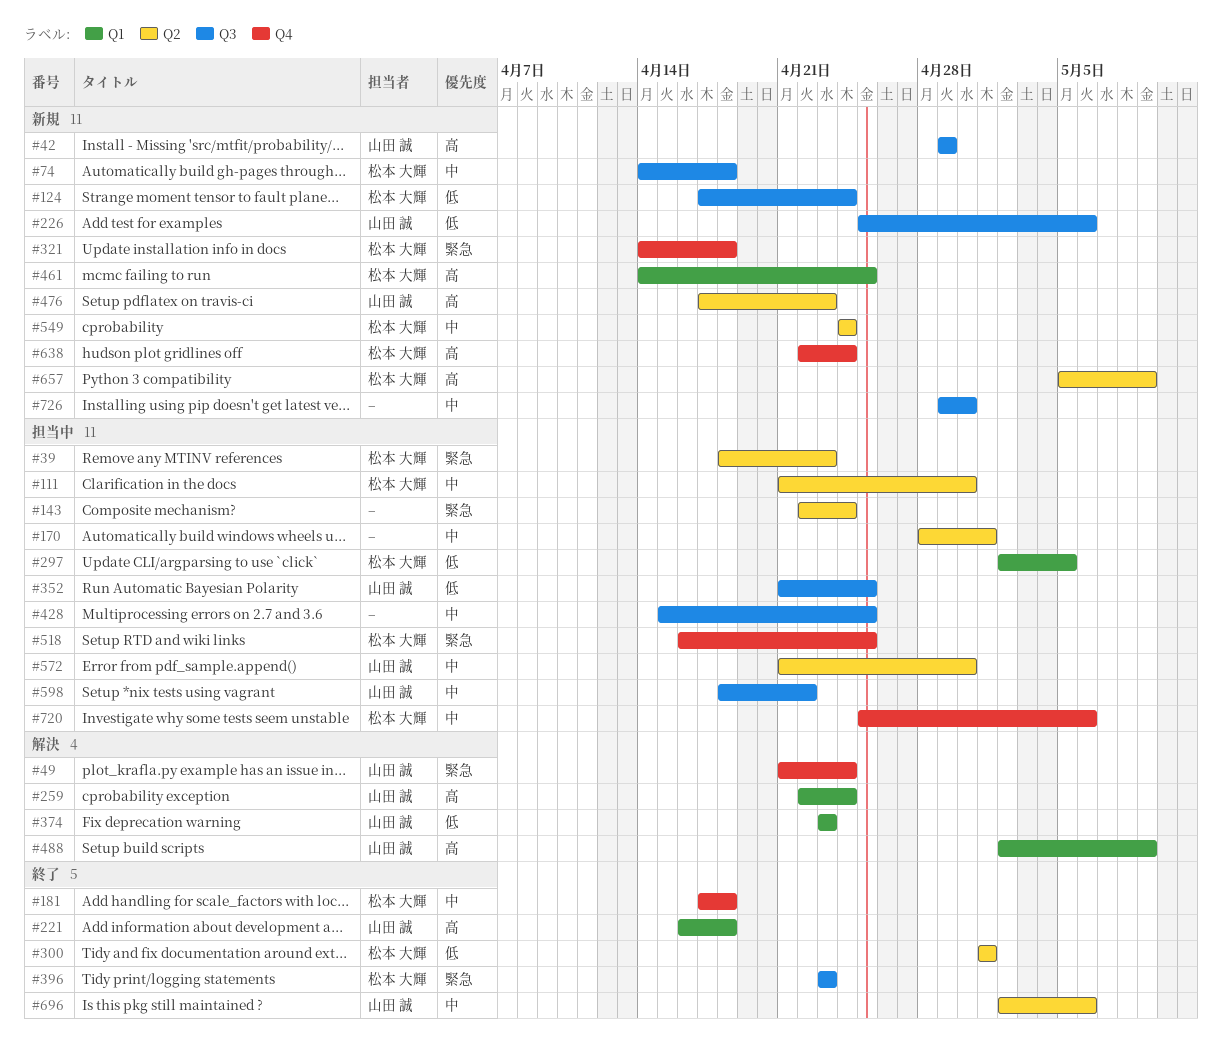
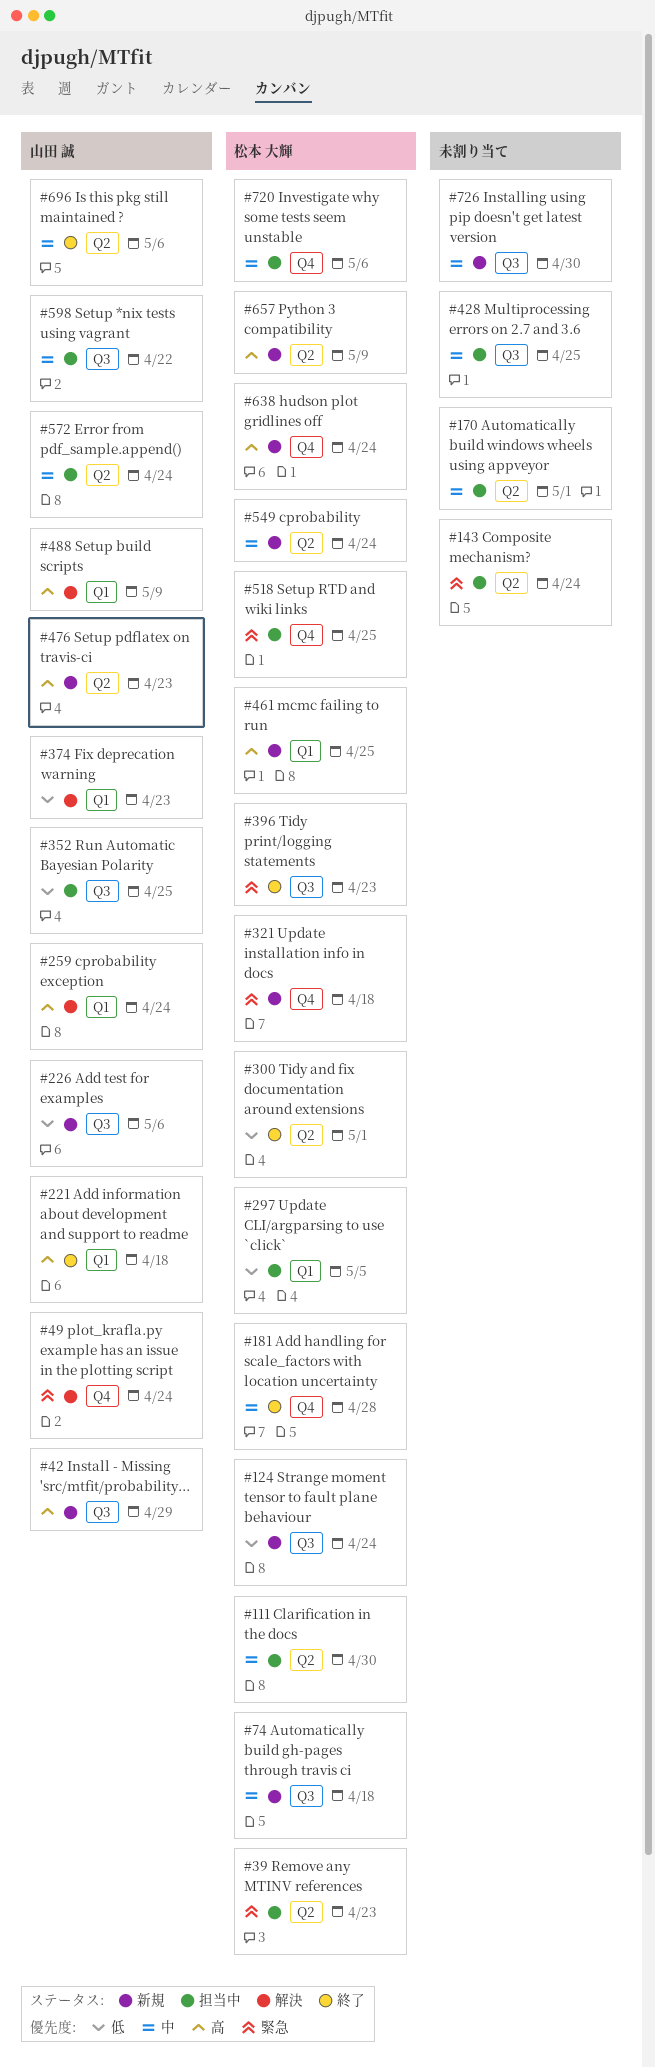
#181, due: Apr 18 -> Apr 28
#572, due: Apr 30 -> Apr 24

